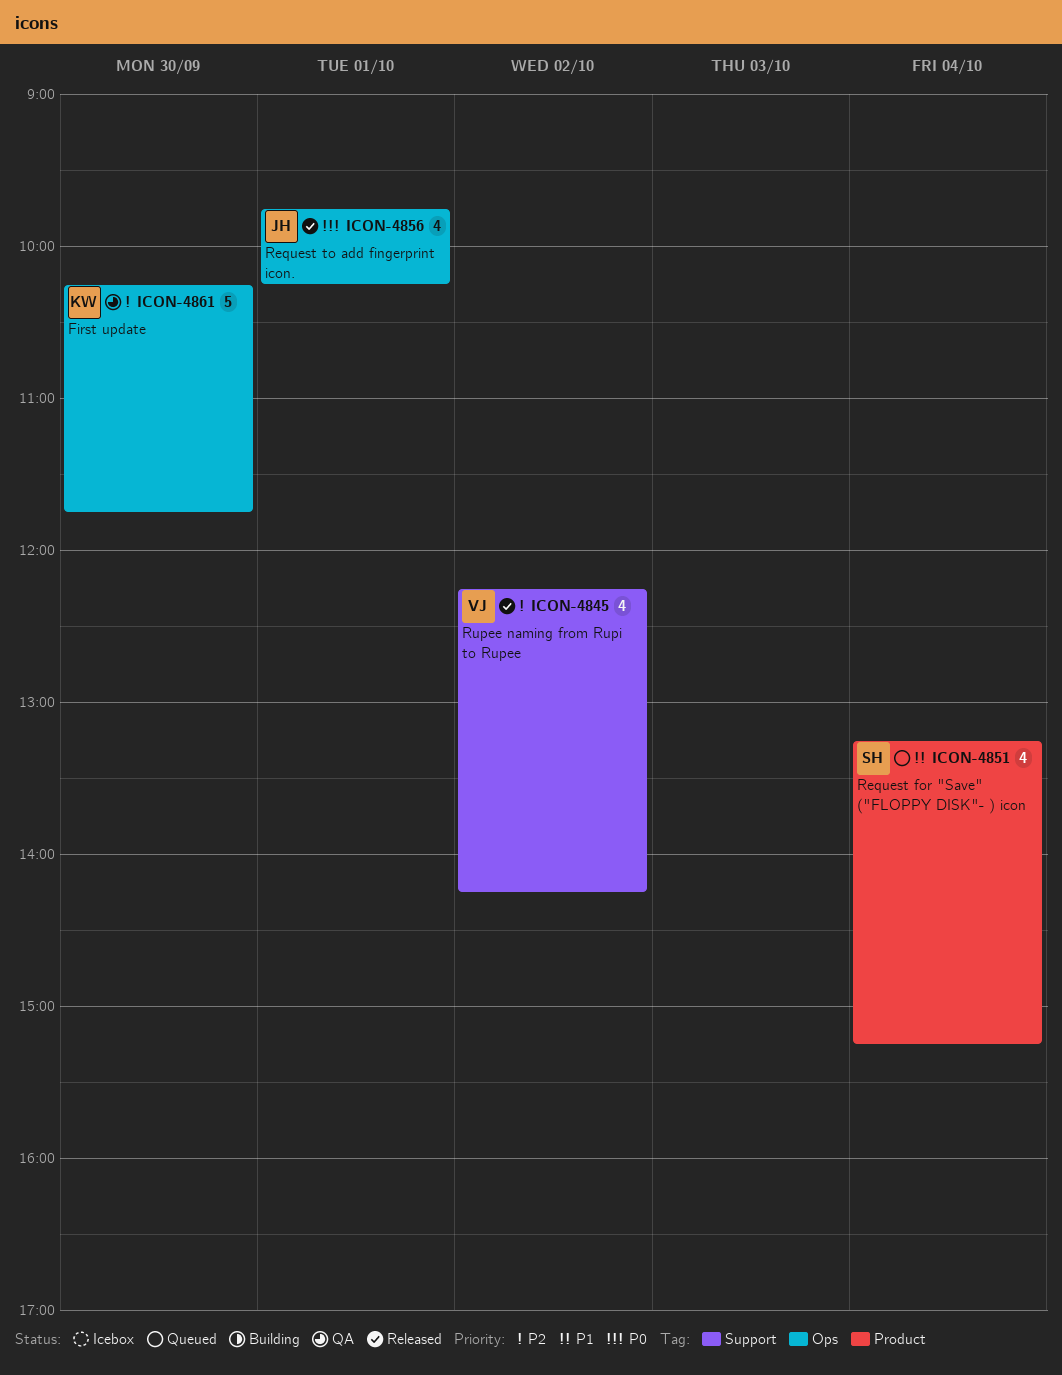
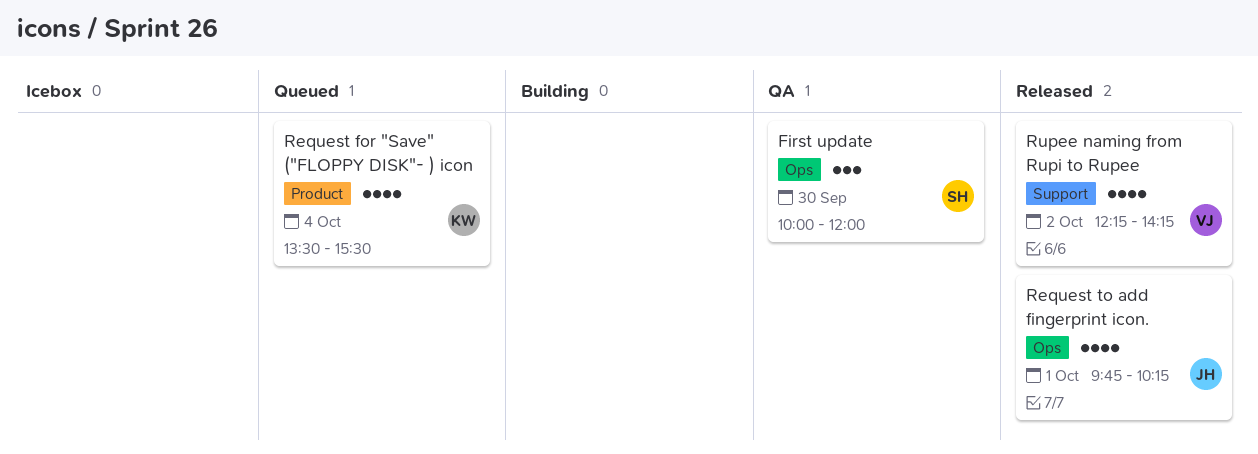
First update, owner: KW -> SH
First update, estimate: 5 -> 3
First update, begins: 10:15 -> 10:00
First update, ends: 11:45 -> 12:00
Request for "Save" ("FLOPPY DISK"- ) icon, owner: SH -> KW
Request for "Save" ("FLOPPY DISK"- ) icon, begins: 13:15 -> 13:30
Request for "Save" ("FLOPPY DISK"- ) icon, ends: 15:15 -> 15:30

